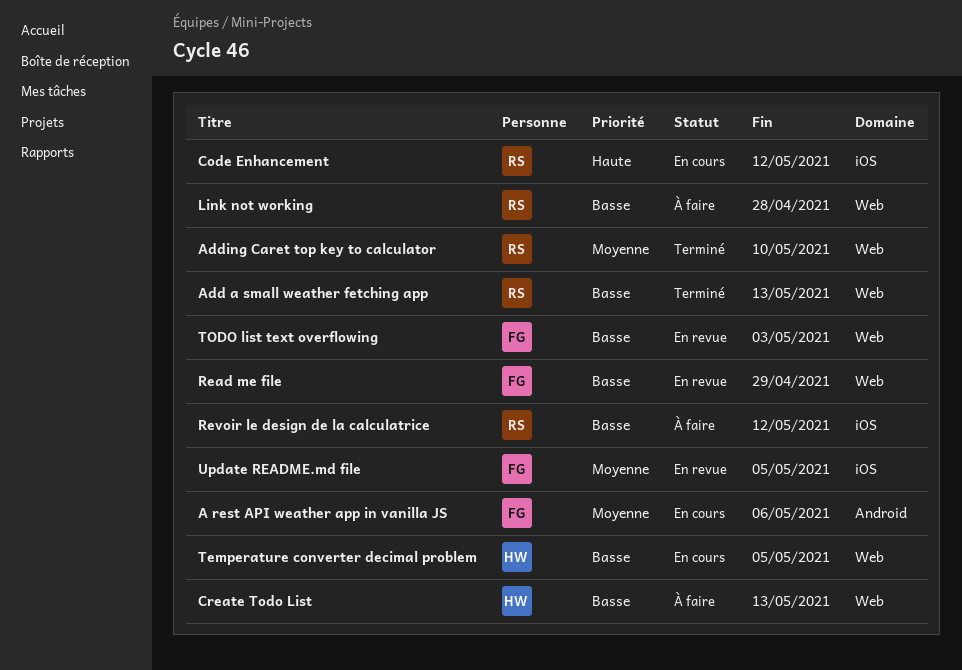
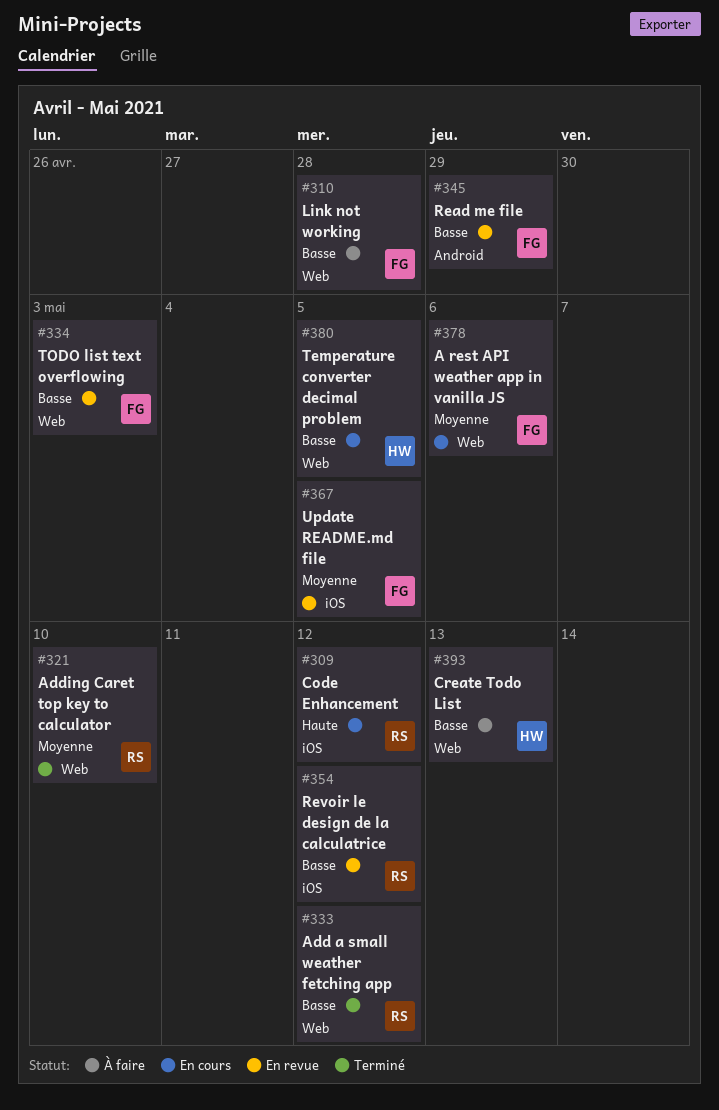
A rest API weather app in vanilla JS, label: Android -> Web
Add a small weather fetching app, due: May 13 -> May 12
Link not working, owner: RS -> FG
Read me file, label: Web -> Android
Revoir le design de la calculatrice, status: À faire -> En revue

